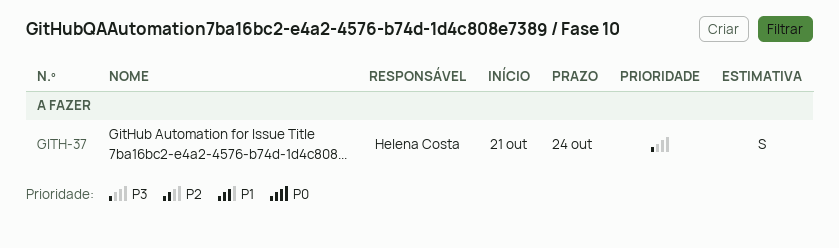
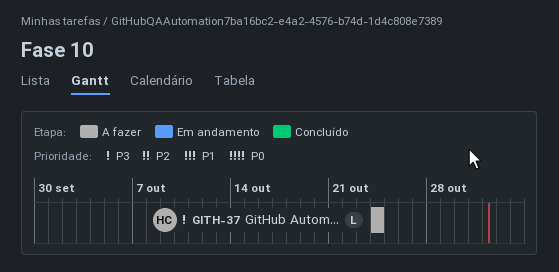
GITH-37, estimate: S -> L
GITH-37, start: Oct 21 -> Oct 24

